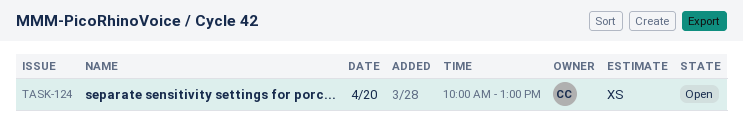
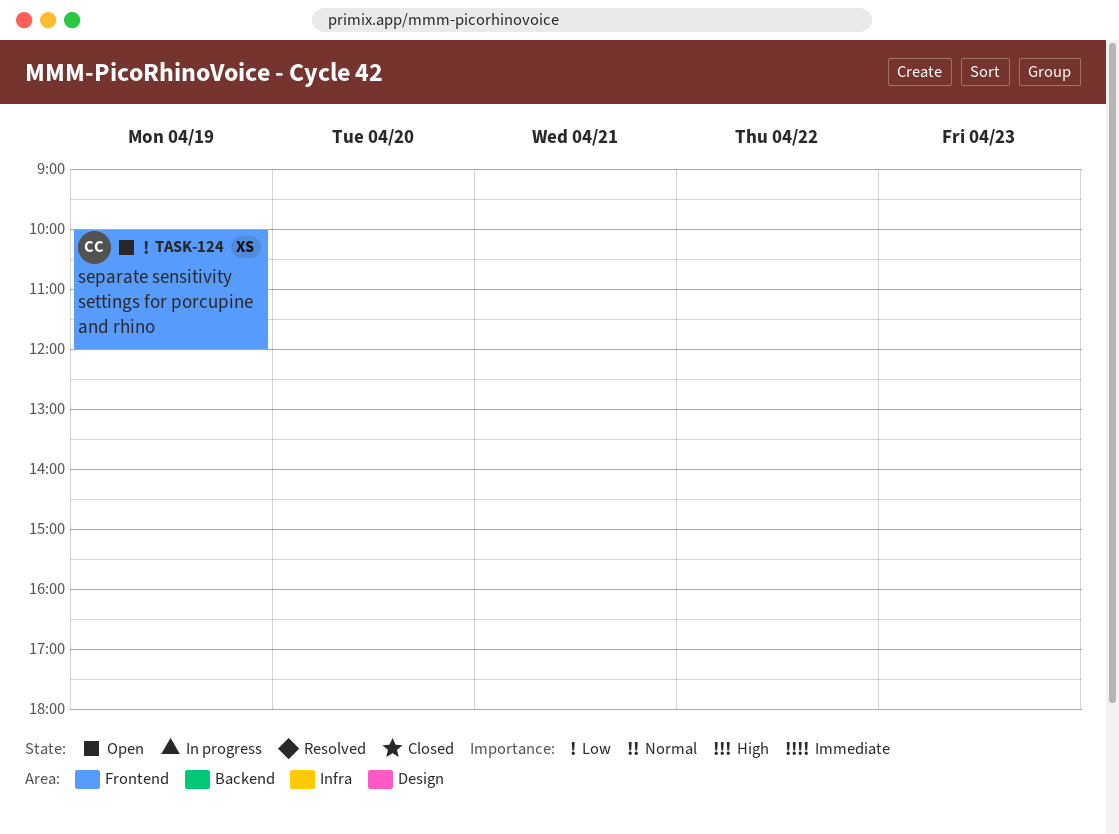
TASK-124, day: Apr 20 -> Apr 19
TASK-124, ends: 13:00 -> 12:00

